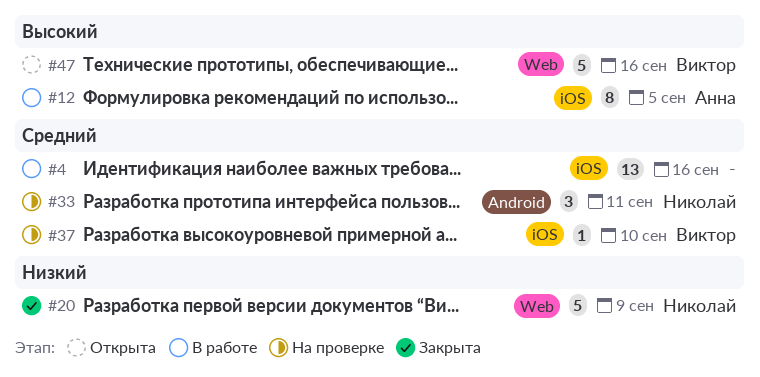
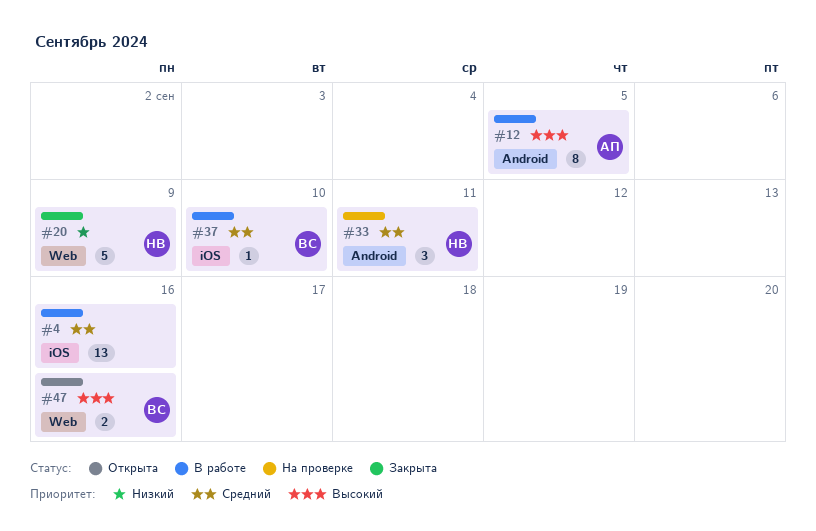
#12, label: iOS -> Android
#37, status: На проверке -> В работе
#47, estimate: 5 -> 2

